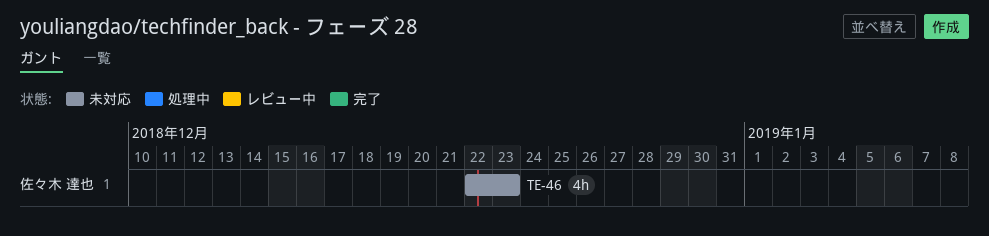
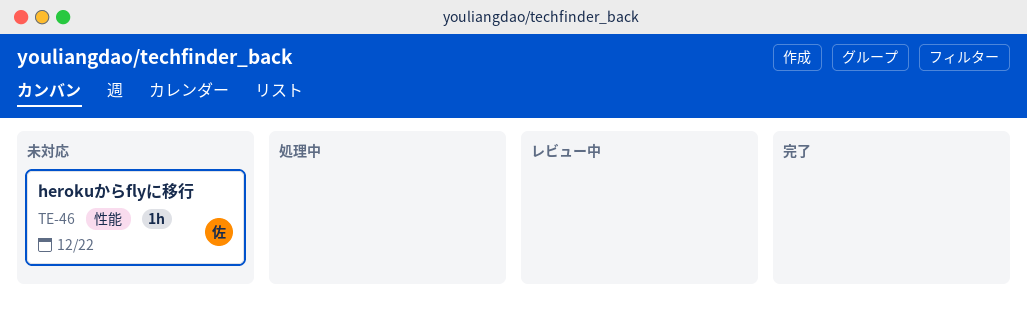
TE-46, estimate: 4h -> 1h
TE-46, due: Dec 23 -> Dec 22

